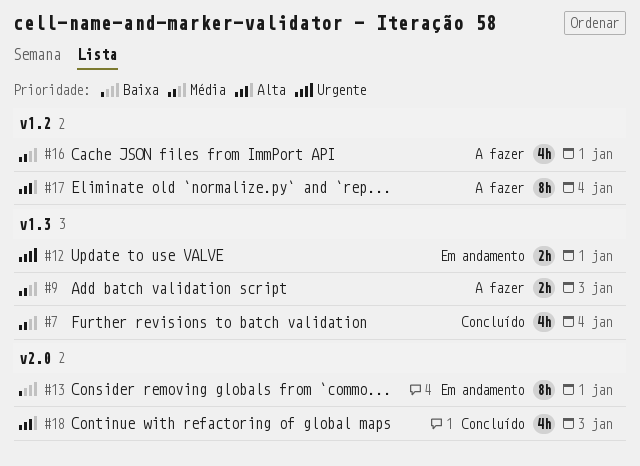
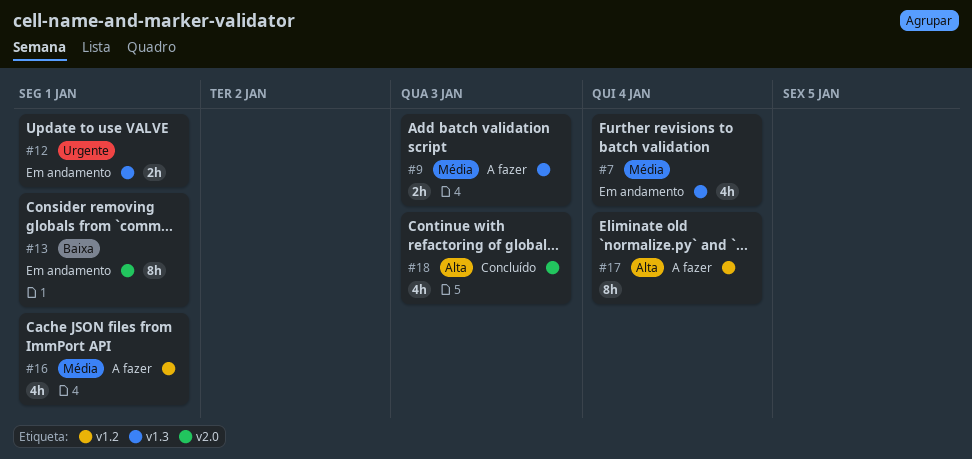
#7, status: Concluído -> Em andamento

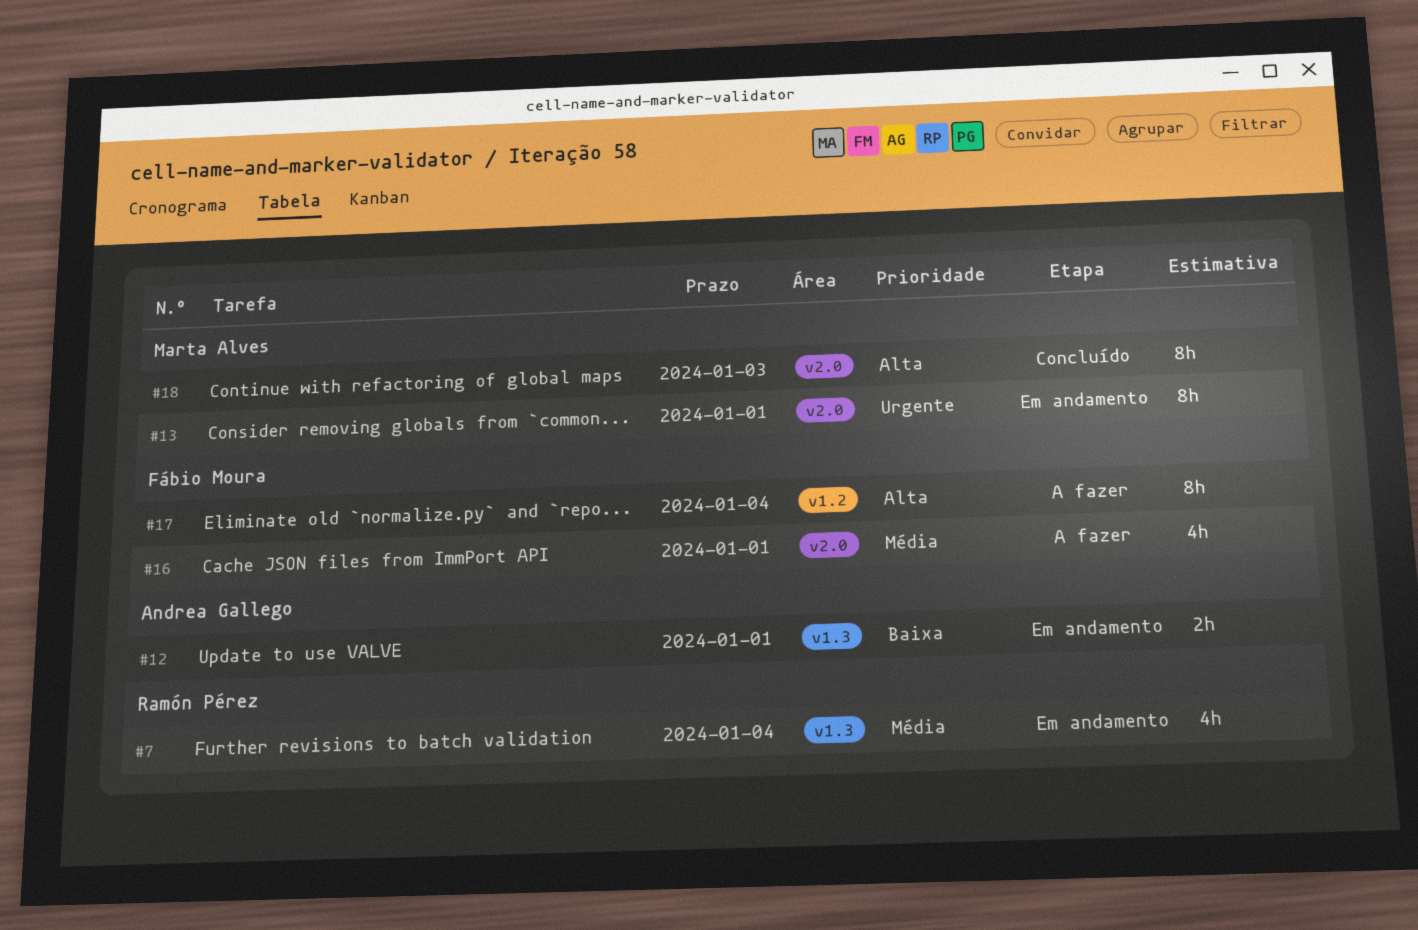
#9: present -> none
#12, priority: Urgente -> Baixa
#13, priority: Baixa -> Urgente
#16, label: v1.2 -> v2.0
#18, estimate: 4h -> 8h

